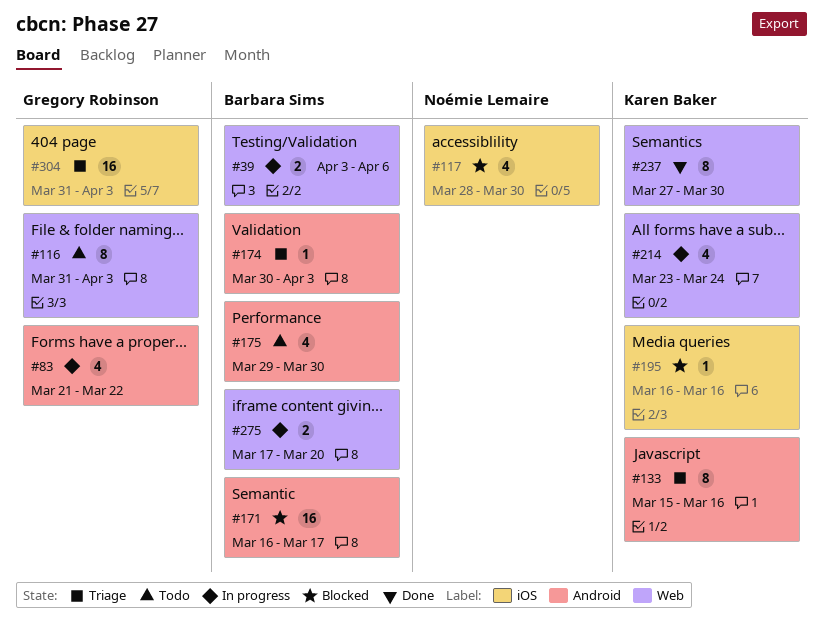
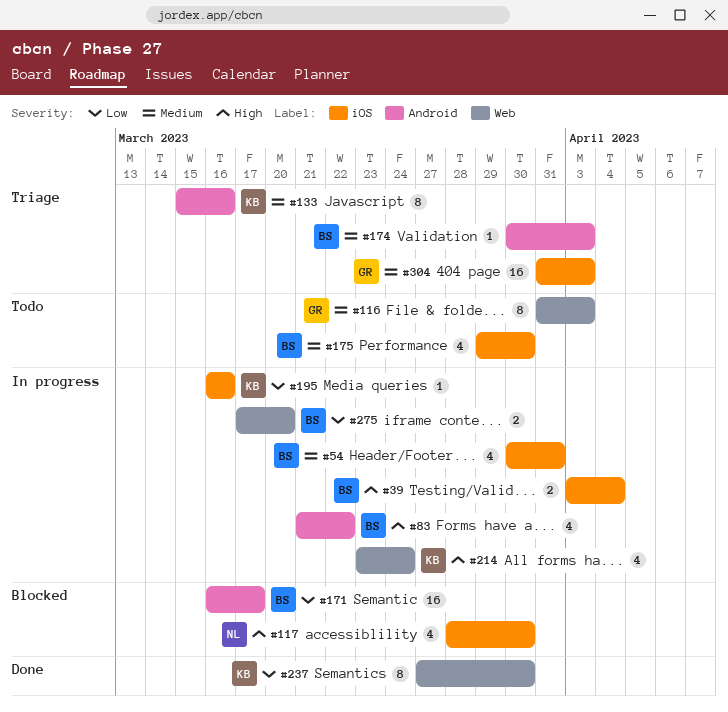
#39, label: Web -> iOS
#39, due: Apr 6 -> Apr 4
#54: none -> present
#83, owner: Gregory Robinson -> Barbara Sims
#175, label: Android -> iOS
#195, status: Blocked -> In progress

